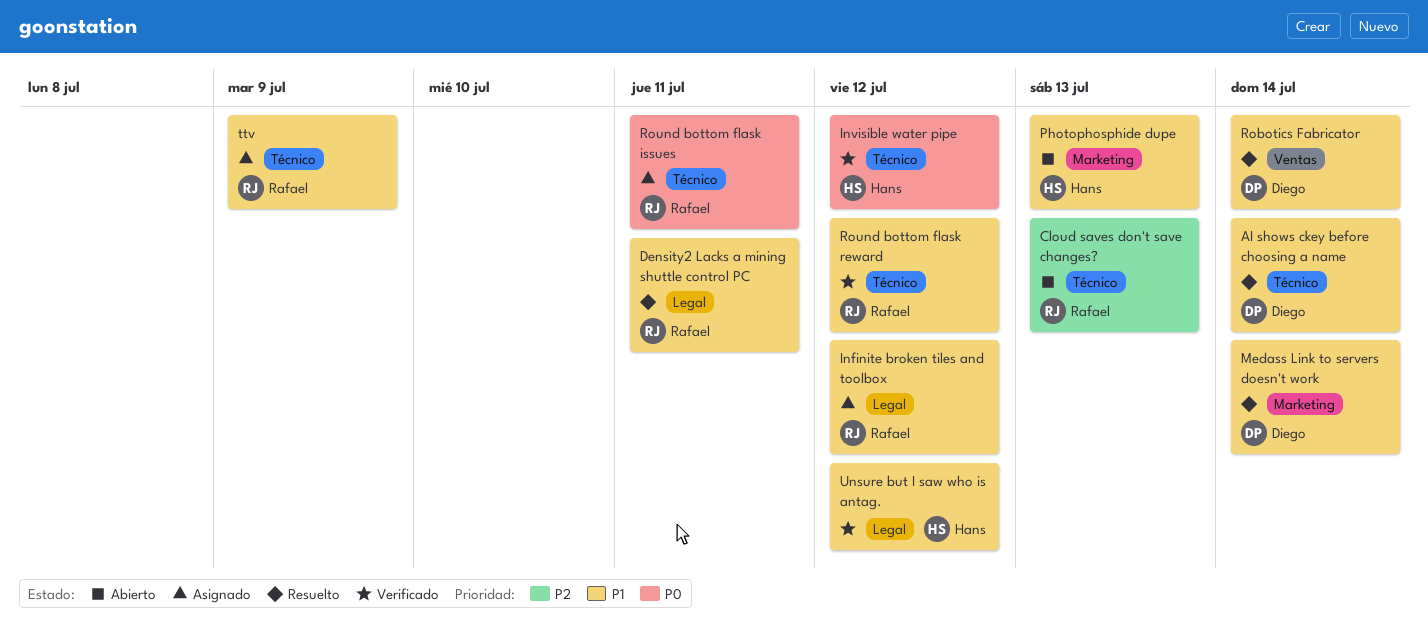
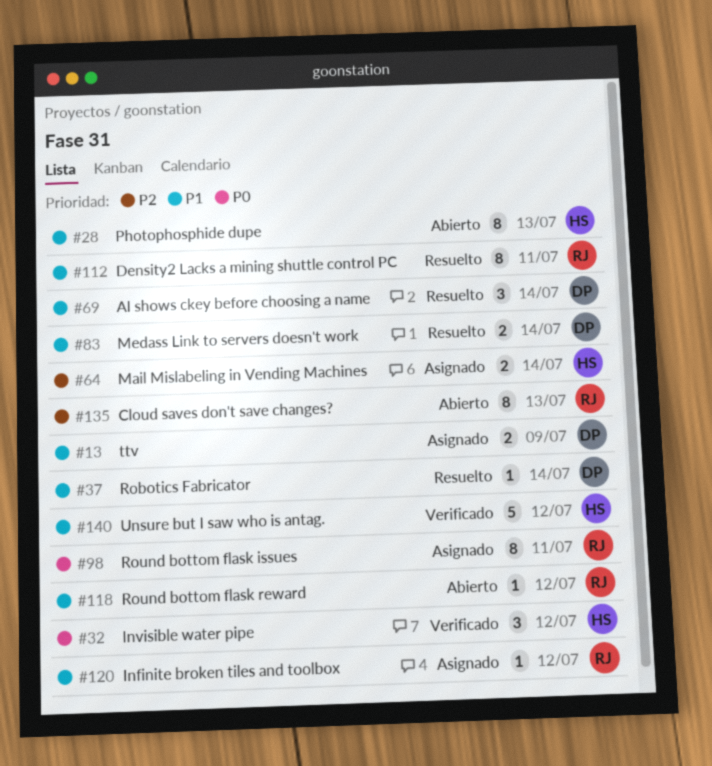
Mail Mislabeling in Vending Machines: none -> present
Round bottom flask reward, status: Verificado -> Abierto
ttv, owner: Rafael -> Diego

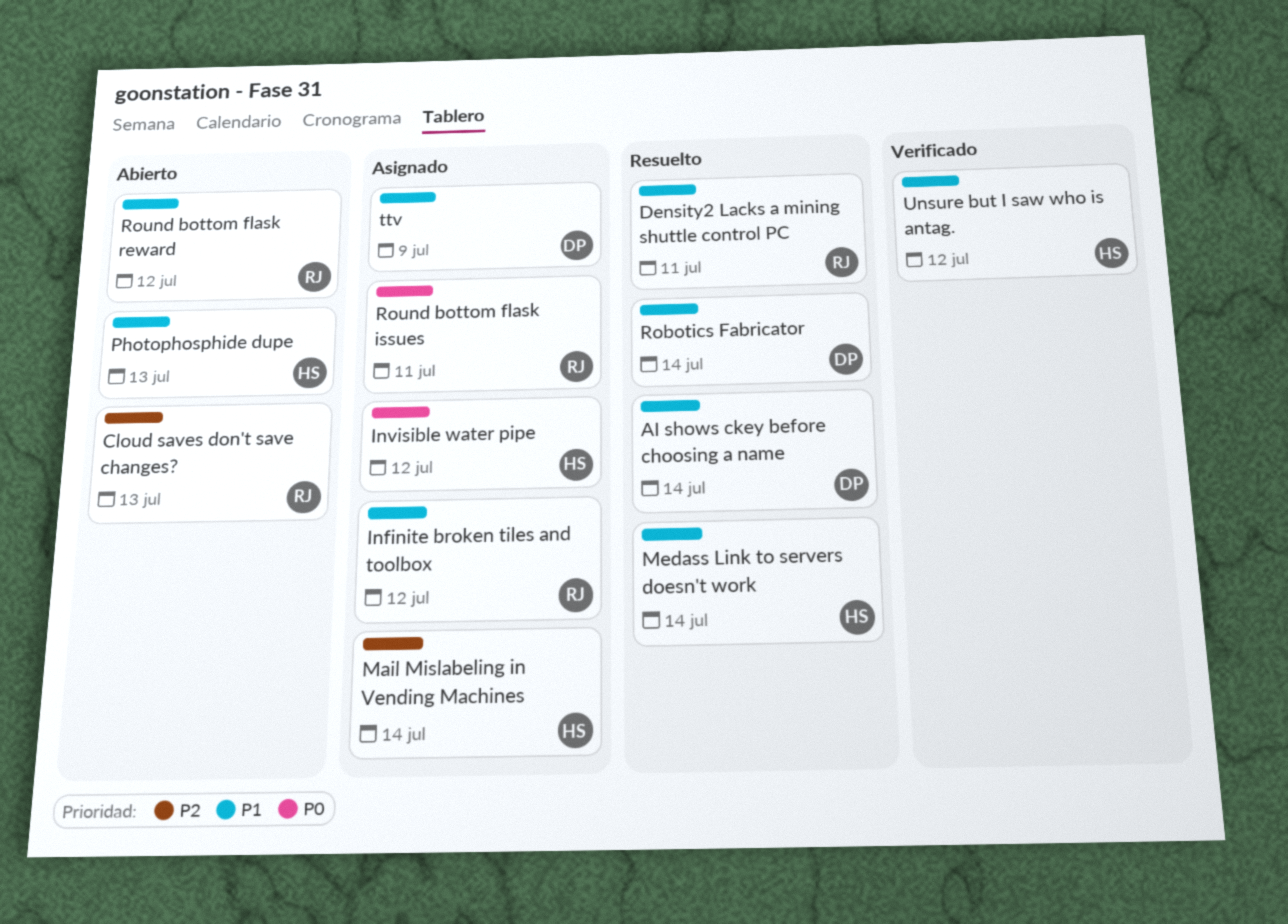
Invisible water pipe, status: Verificado -> Asignado
Medass Link to servers doesn't work, owner: DP -> HS

